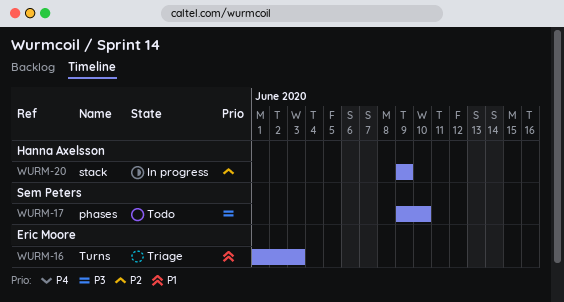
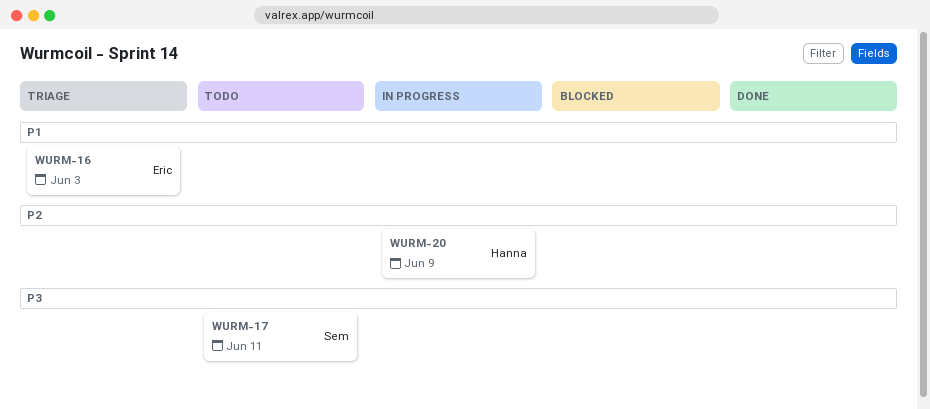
WURM-17, due: Jun 10 -> Jun 11

